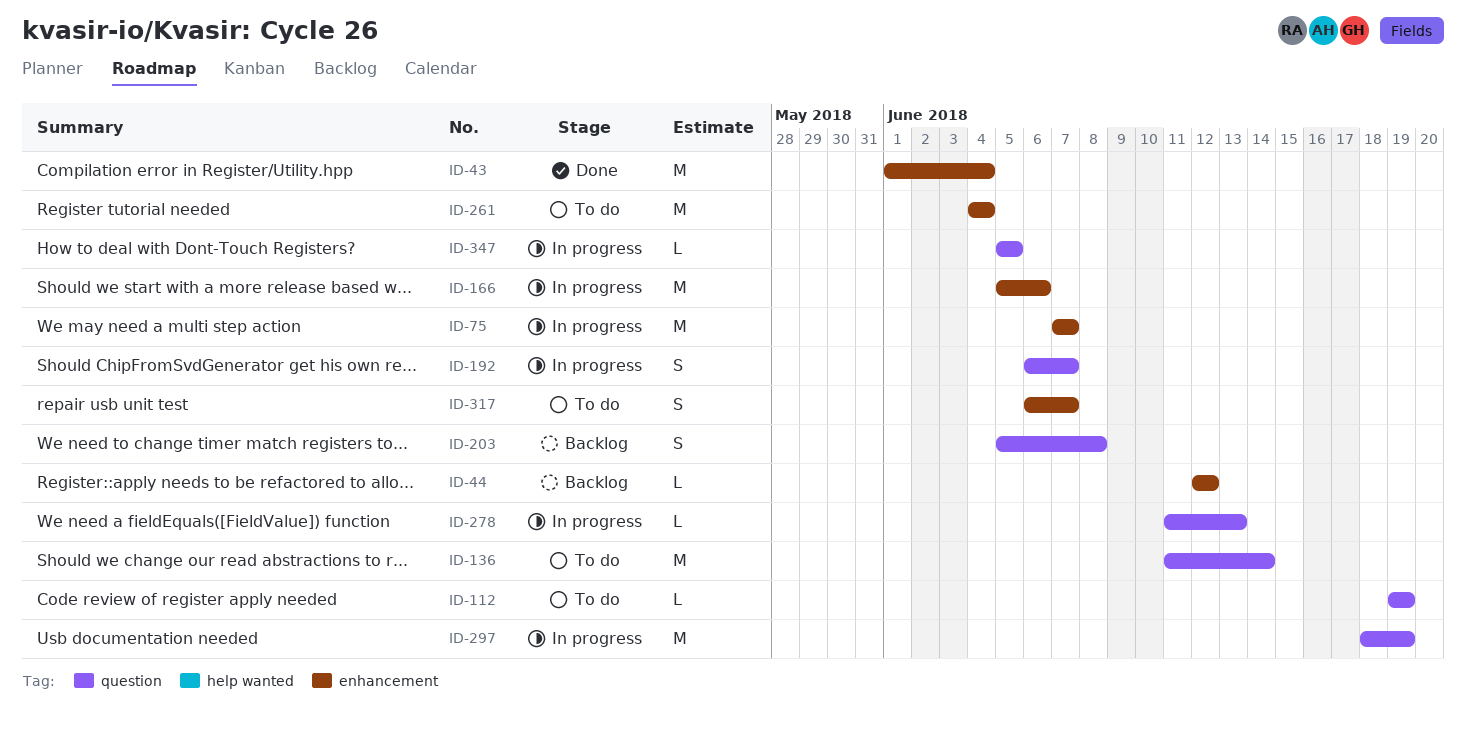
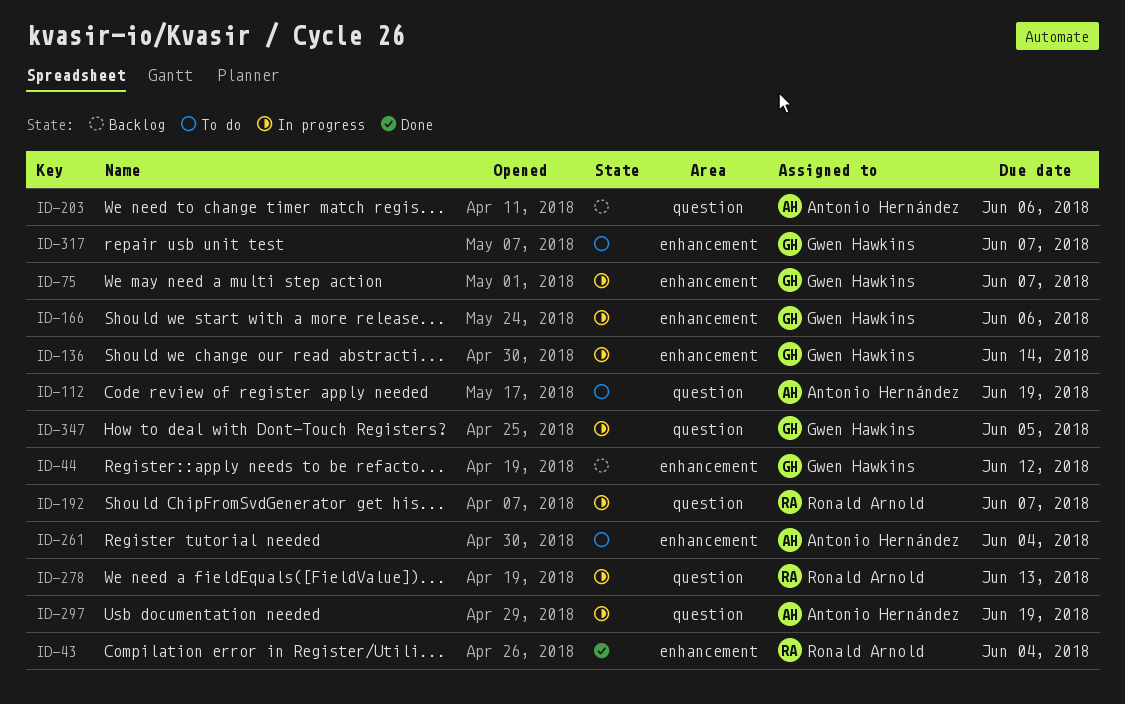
ID-136, status: To do -> In progress
ID-136, label: question -> enhancement
ID-203, due: Jun 8 -> Jun 6

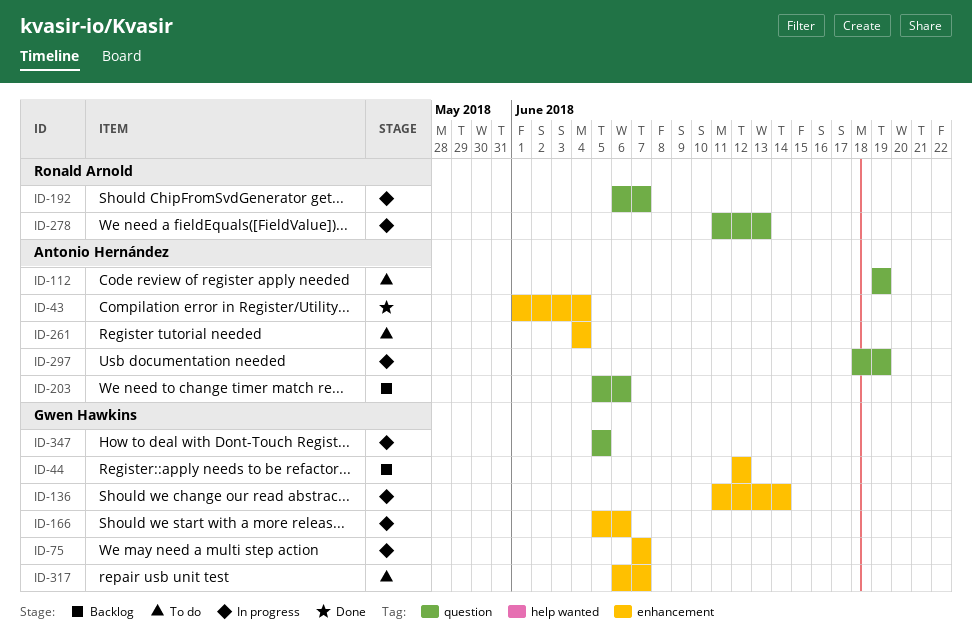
ID-43, owner: Ronald Arnold -> Antonio Hernández

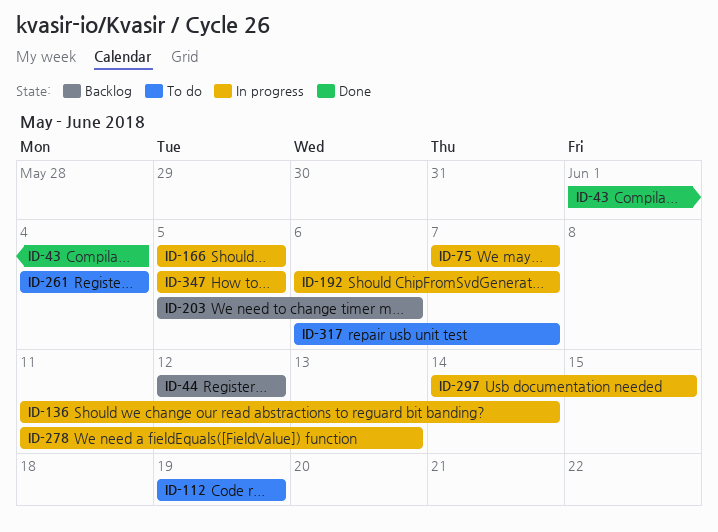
ID-166, due: Jun 6 -> Jun 5
ID-297, start: Jun 18 -> Jun 14
ID-297, due: Jun 19 -> Jun 15

